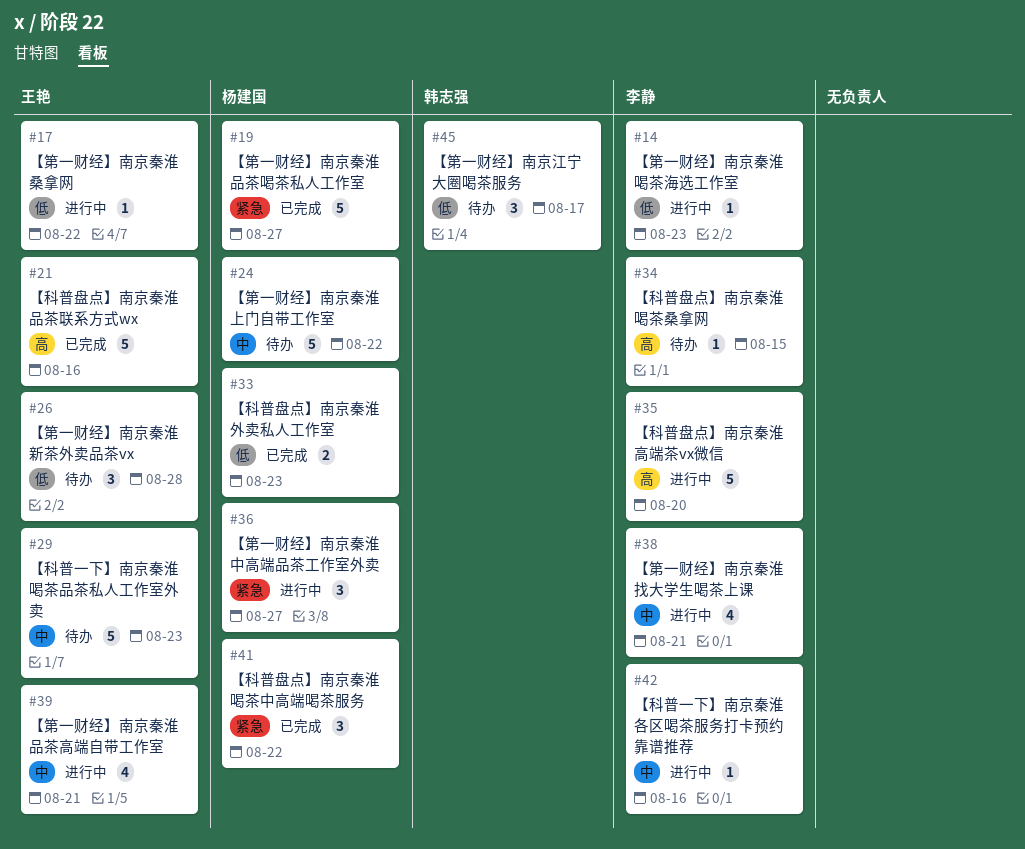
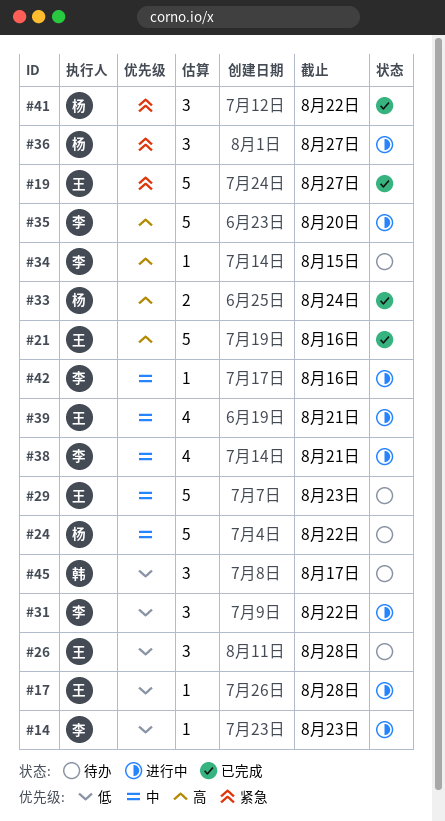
#17, due: Aug 22 -> Aug 28
#19, owner: 杨建国 -> 王艳
#31: none -> present
#33, priority: 低 -> 高
#33, due: Aug 23 -> Aug 24

